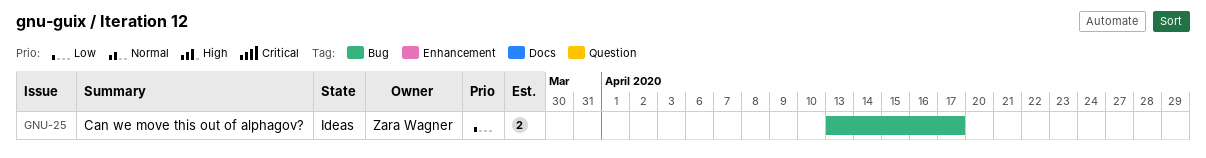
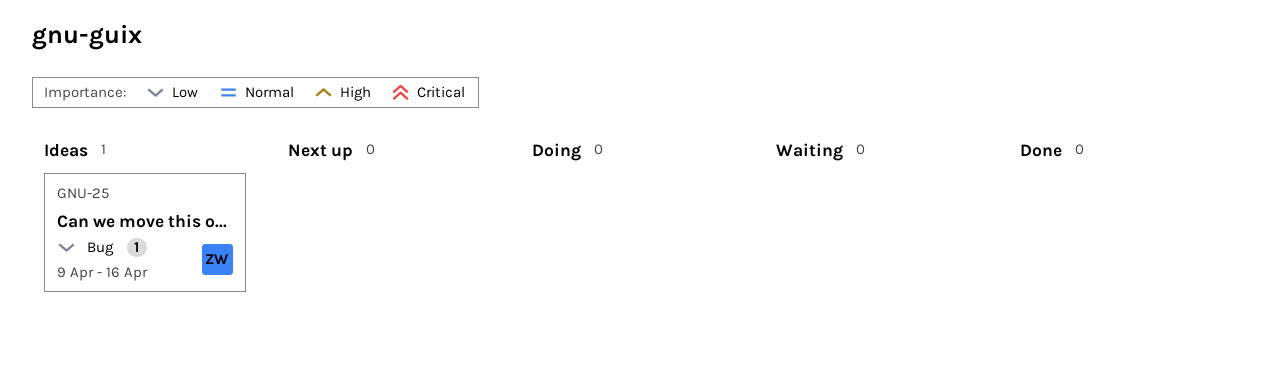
GNU-25, estimate: 2 -> 1
GNU-25, start: Apr 13 -> Apr 9
GNU-25, due: Apr 17 -> Apr 16

